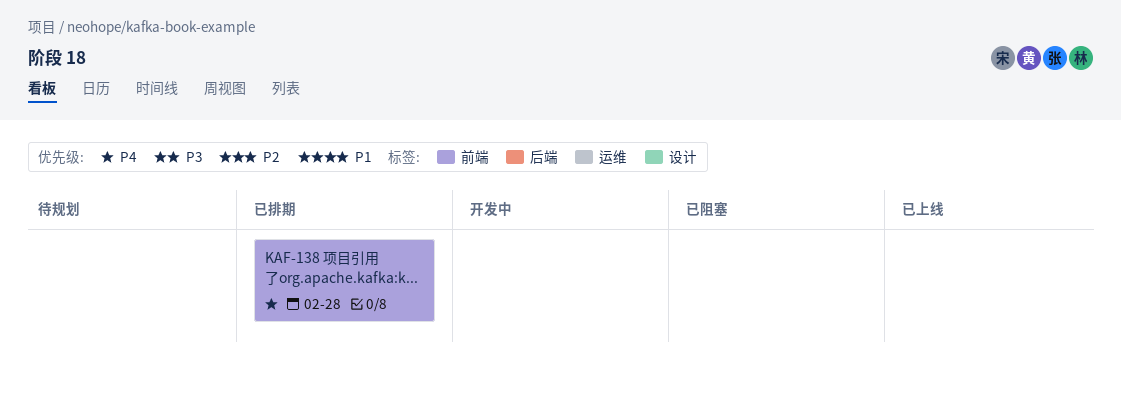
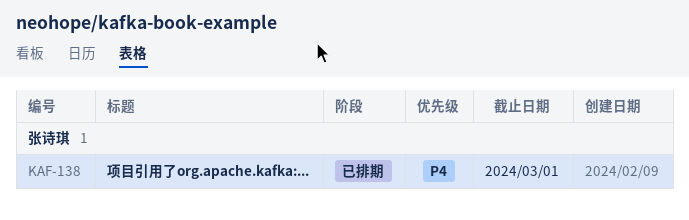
KAF-138, due: Feb 28 -> Mar 1

